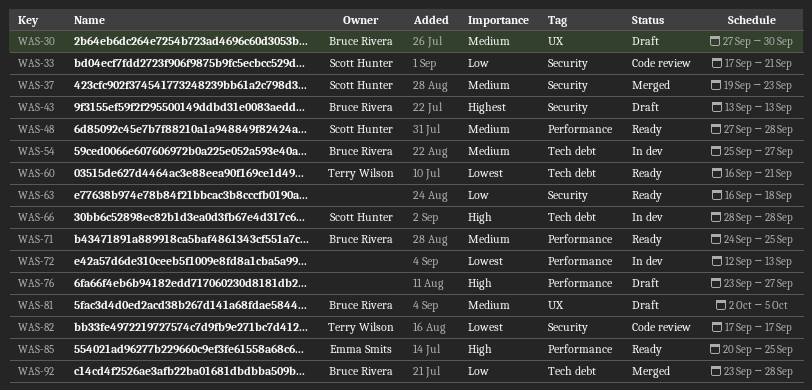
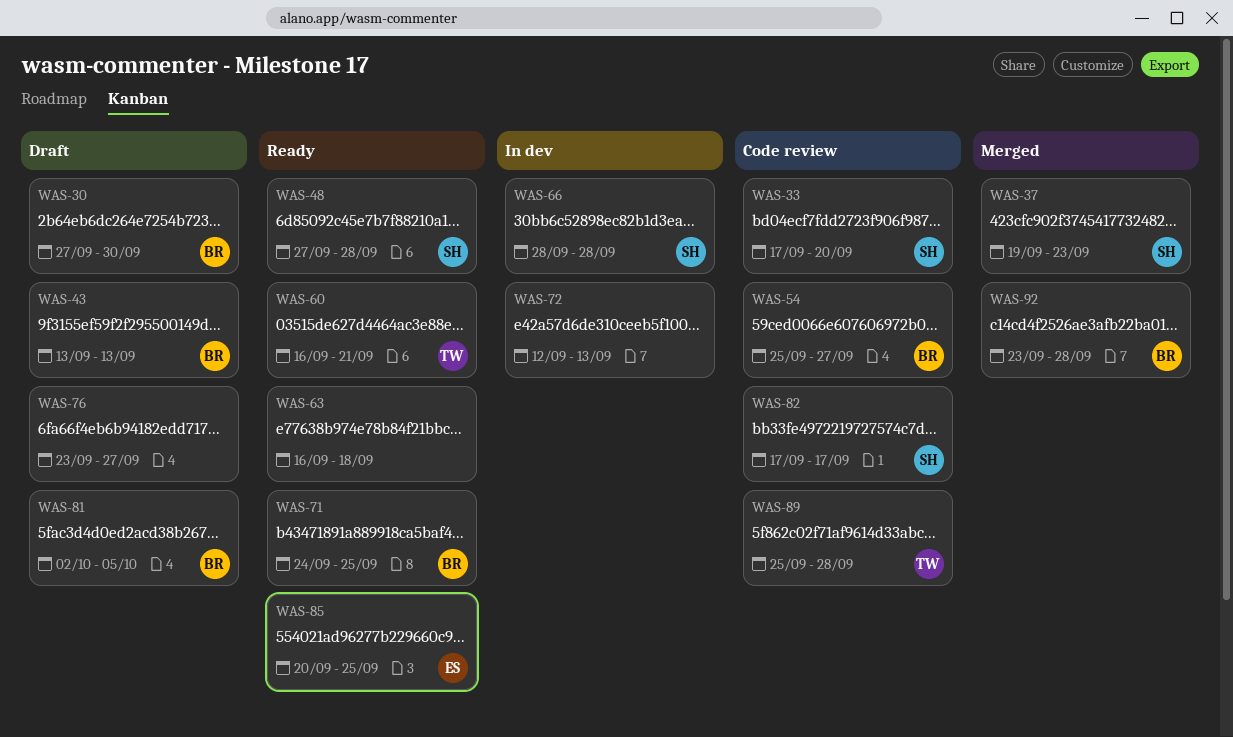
WAS-33, due: Sep 21 -> Sep 20
WAS-54, status: In dev -> Code review
WAS-82, owner: Terry Wilson -> Scott Hunter
WAS-89: none -> present

